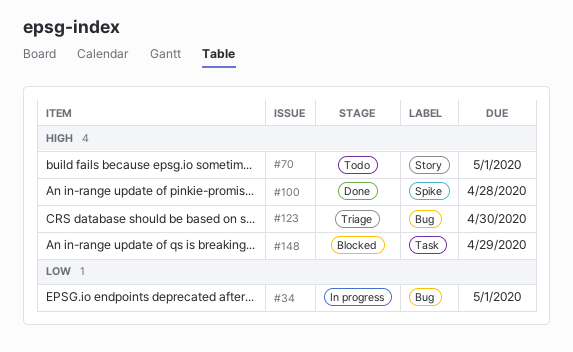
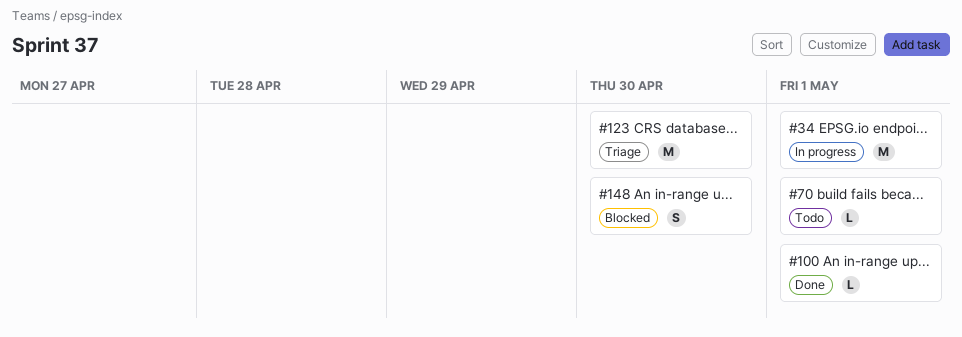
#100, due: Apr 28 -> May 1
#148, due: Apr 29 -> Apr 30

